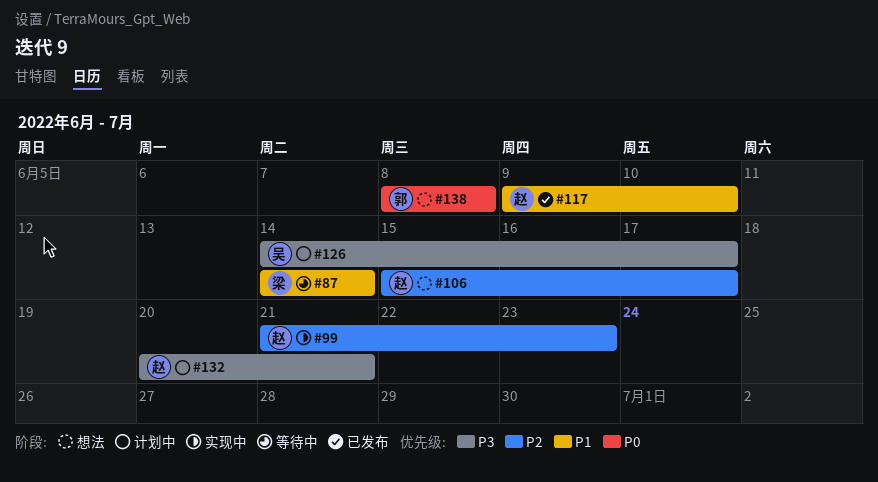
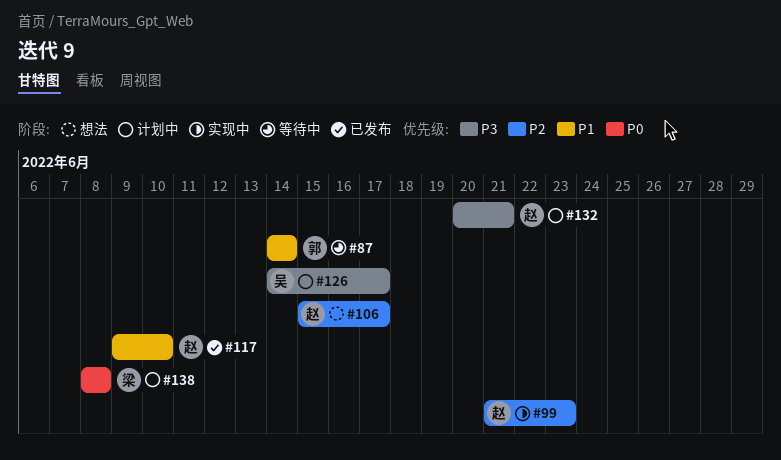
#87, owner: 梁 -> 郭
#138, status: 想法 -> 计划中
#138, owner: 郭 -> 梁

